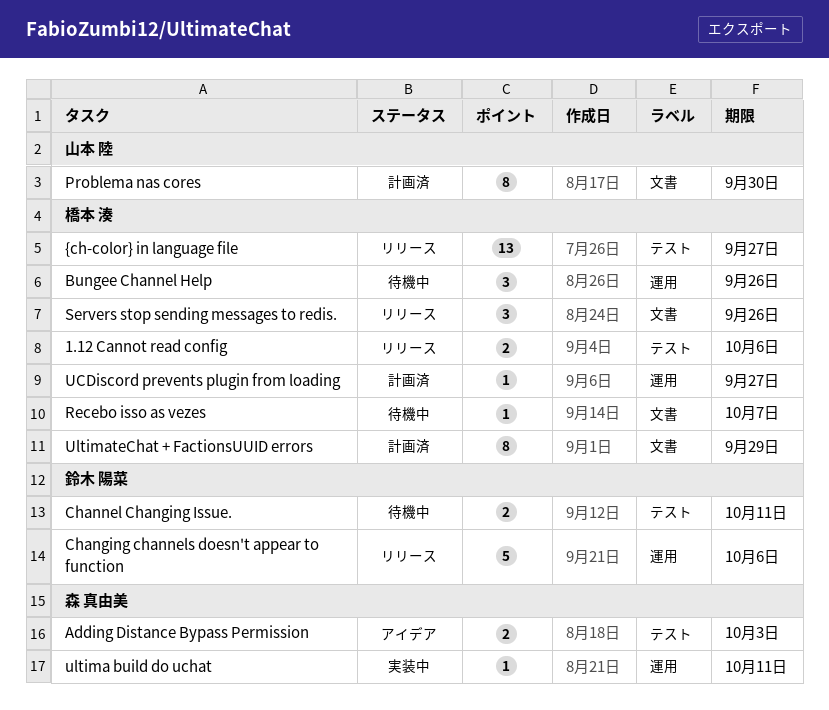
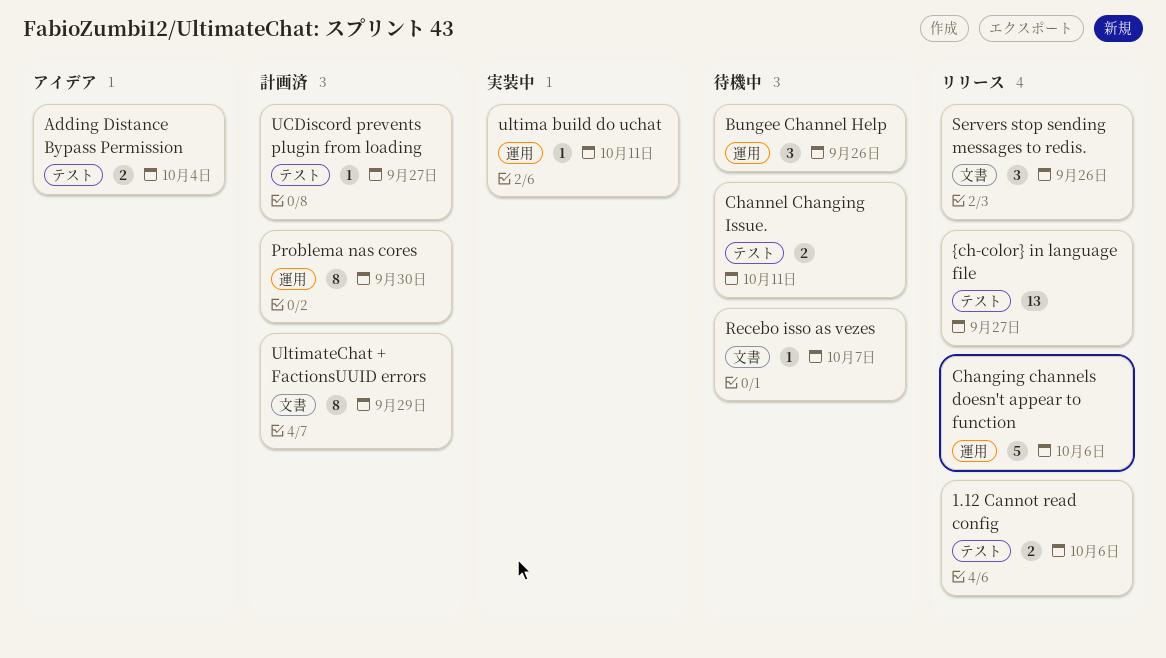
Adding Distance Bypass Permission, due: Oct 3 -> Oct 4
Problema nas cores, label: 文書 -> 運用
UCDiscord prevents plugin from loading, label: 運用 -> テスト

